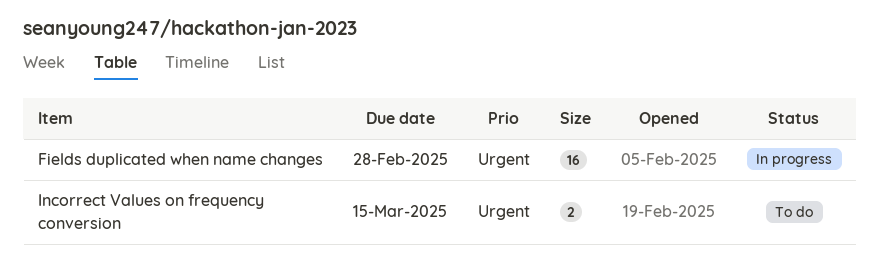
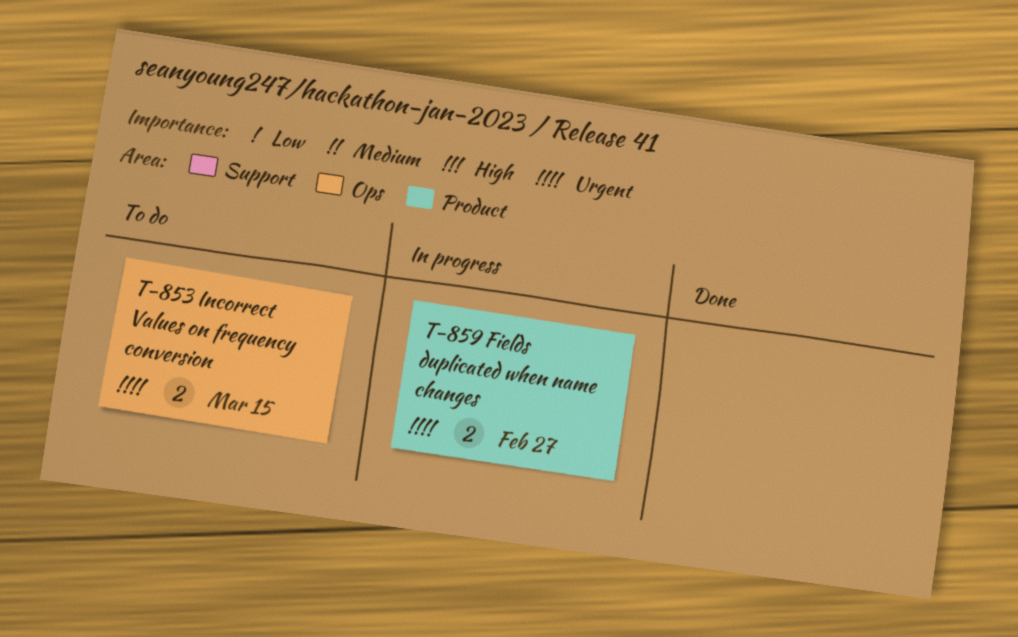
Fields duplicated when name changes, estimate: 16 -> 2
Fields duplicated when name changes, due: Feb 28 -> Feb 27

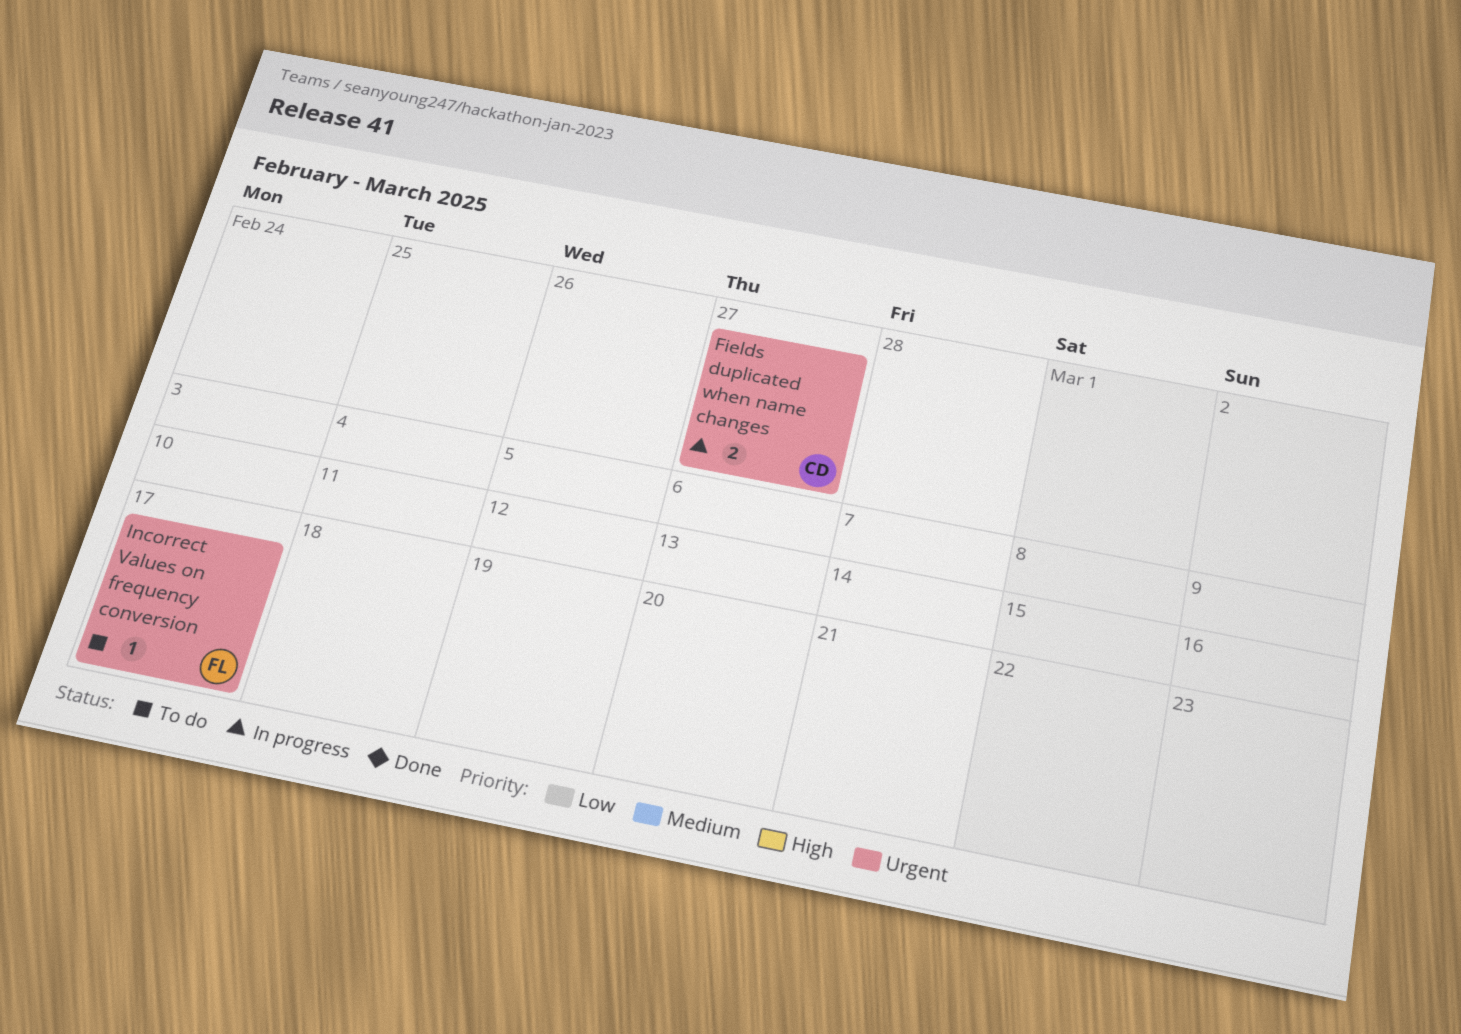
Incorrect Values on frequency conversion, estimate: 2 -> 1
Incorrect Values on frequency conversion, due: Mar 15 -> Mar 17

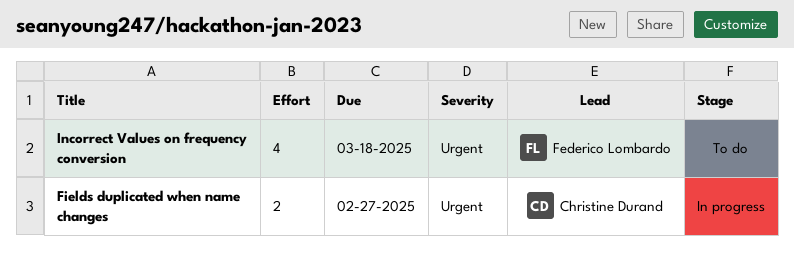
Incorrect Values on frequency conversion, estimate: 1 -> 4
Incorrect Values on frequency conversion, due: Mar 17 -> Mar 18

